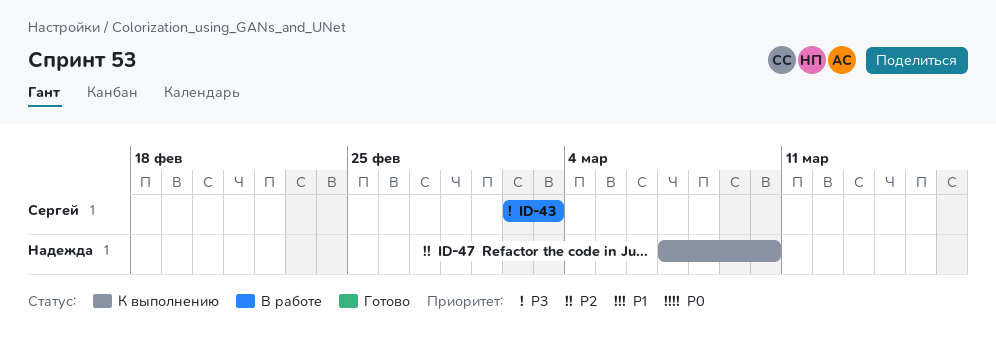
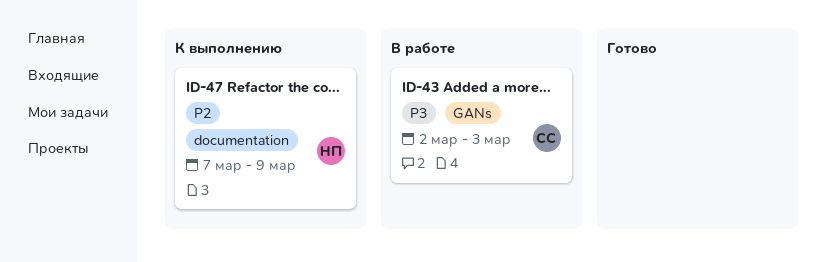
ID-47, due: Mar 10 -> Mar 9

